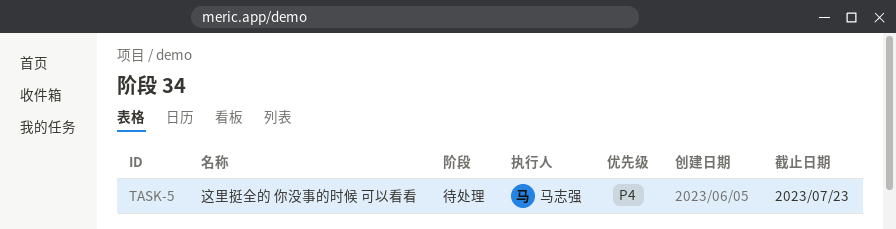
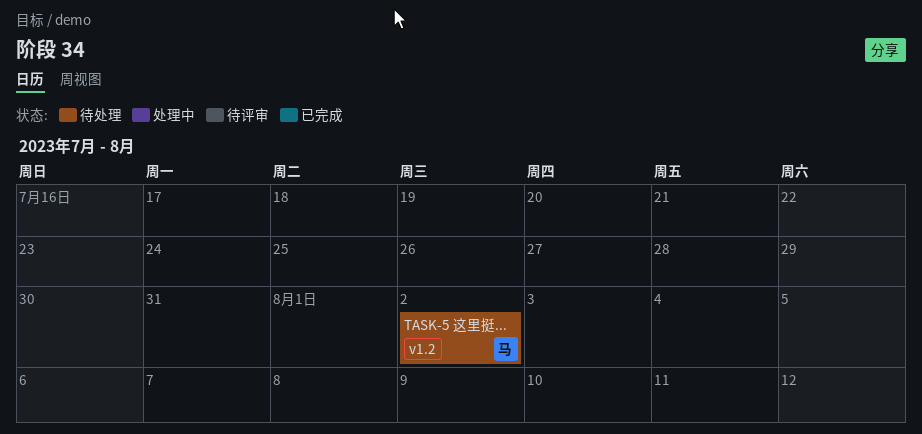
TASK-5, due: Jul 23 -> Aug 2

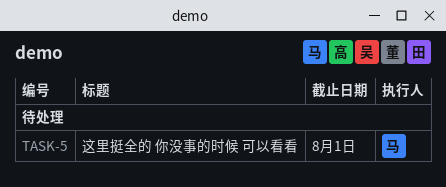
TASK-5, due: Aug 2 -> Aug 1

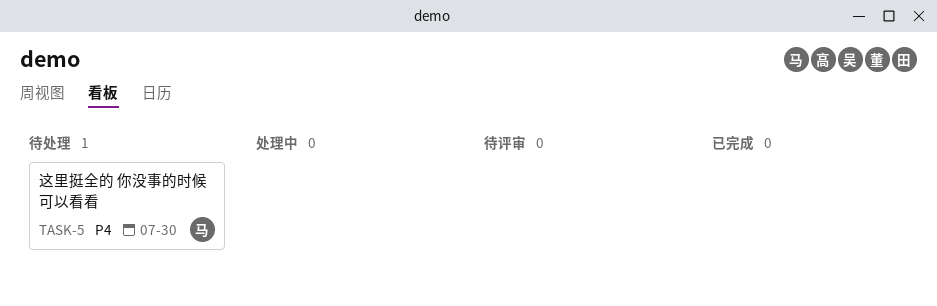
TASK-5, due: Aug 1 -> Jul 30

